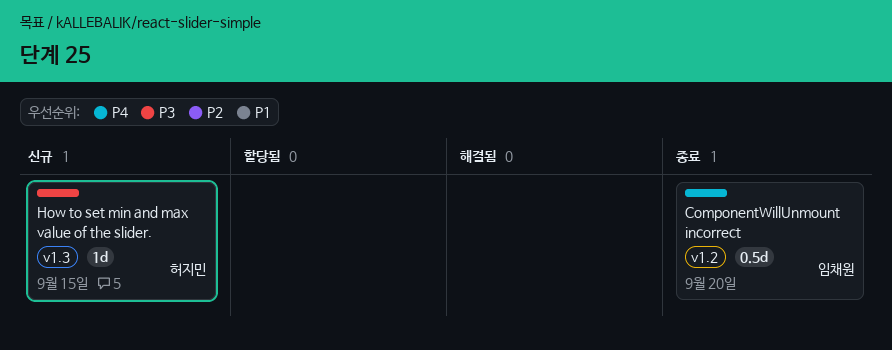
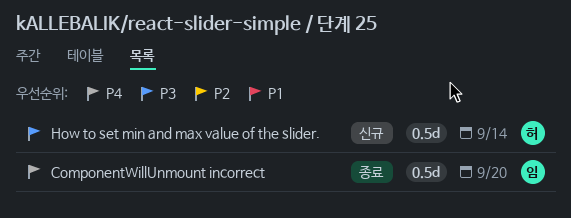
How to set min and max value of the slider., estimate: 1d -> 0.5d
How to set min and max value of the slider., due: Sep 15 -> Sep 14

